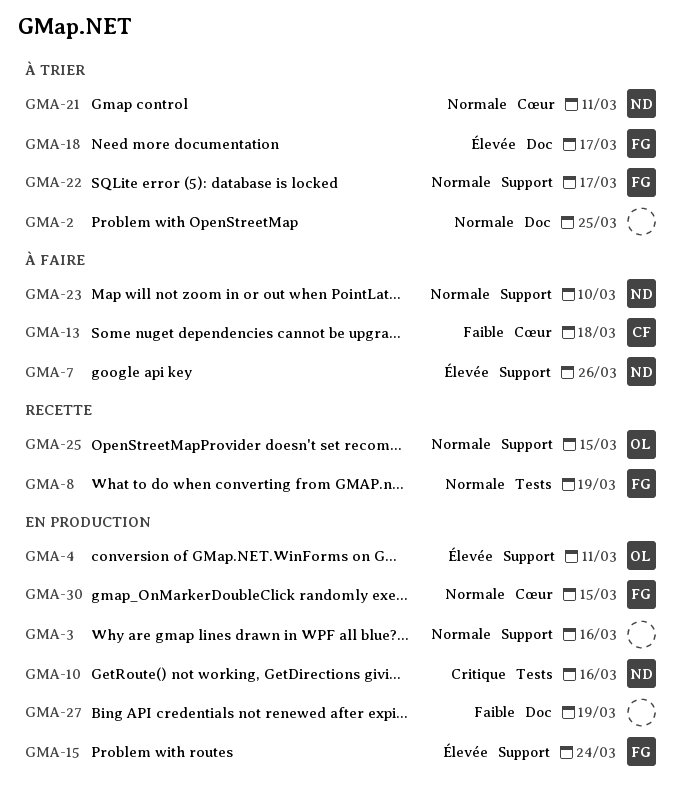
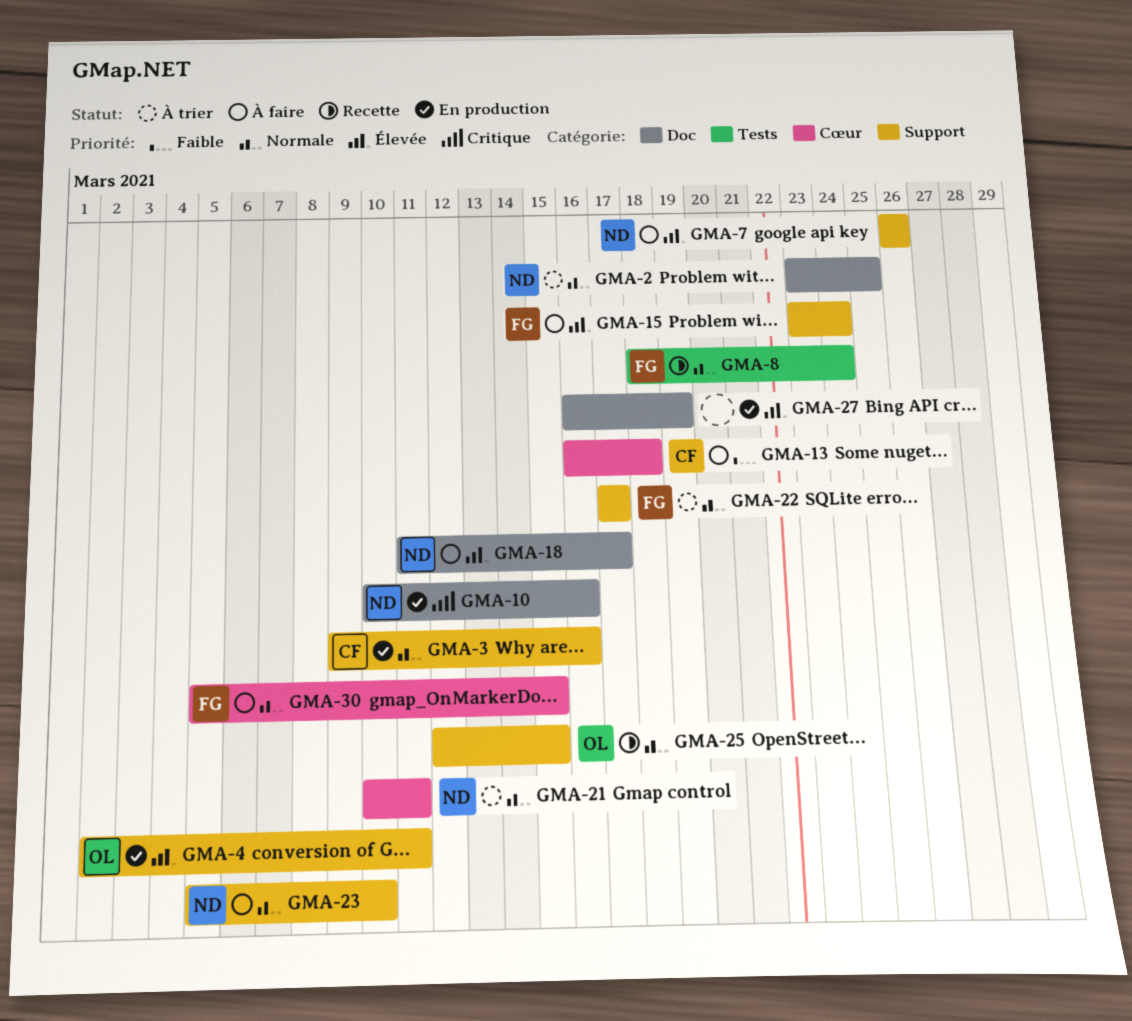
GMA-2, owner: none -> ND
GMA-3, owner: none -> CF
GMA-8, due: Mar 19 -> Mar 24
GMA-10, label: Tests -> Doc
GMA-15, status: En production -> À faire
GMA-18, status: À trier -> À faire
GMA-18, owner: FG -> ND
GMA-27, priority: Faible -> Élevée
GMA-30, status: En production -> À faire

